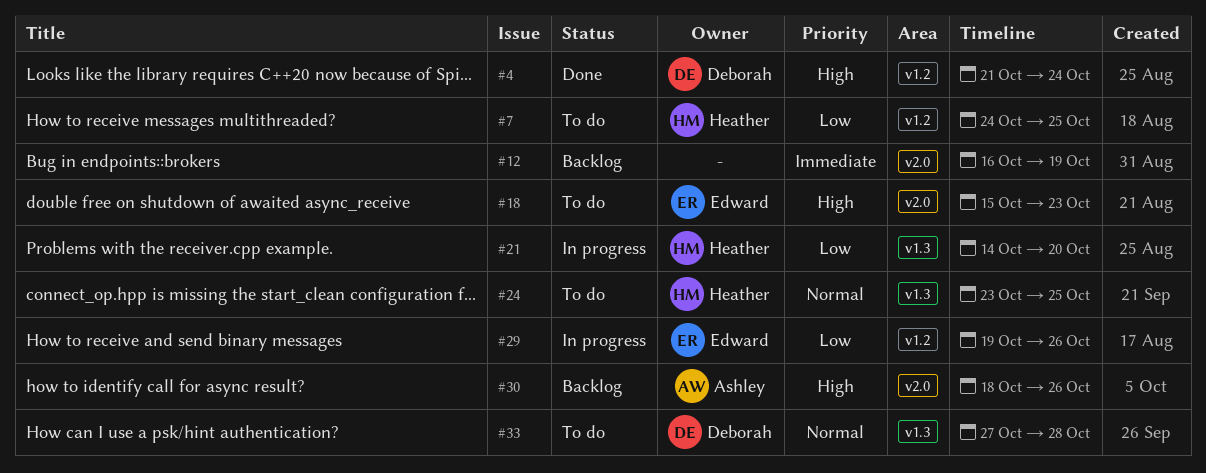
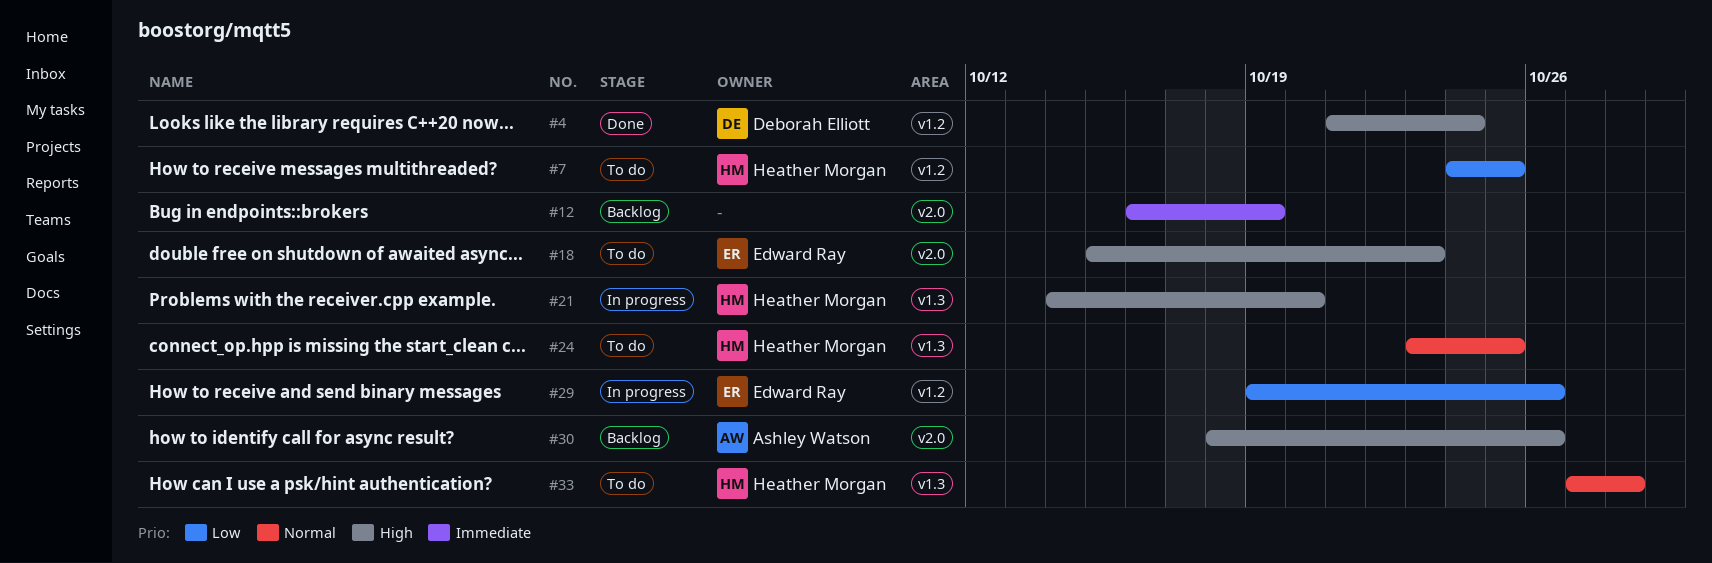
#21, priority: Low -> High
#33, owner: Deborah Elliott -> Heather Morgan

